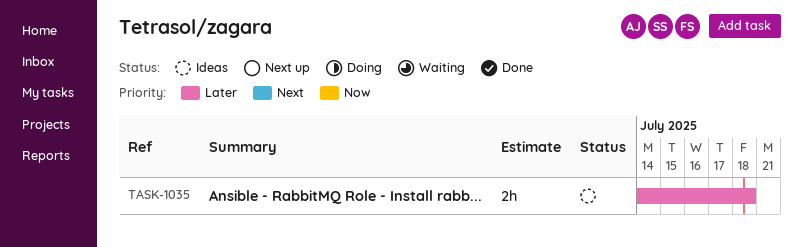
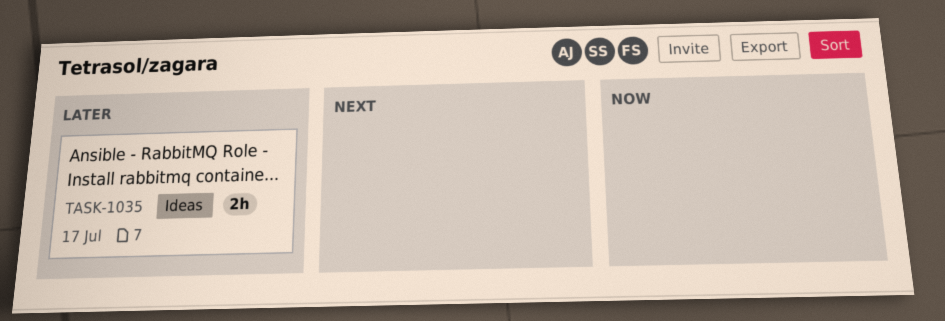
TASK-1035, due: Jul 18 -> Jul 17

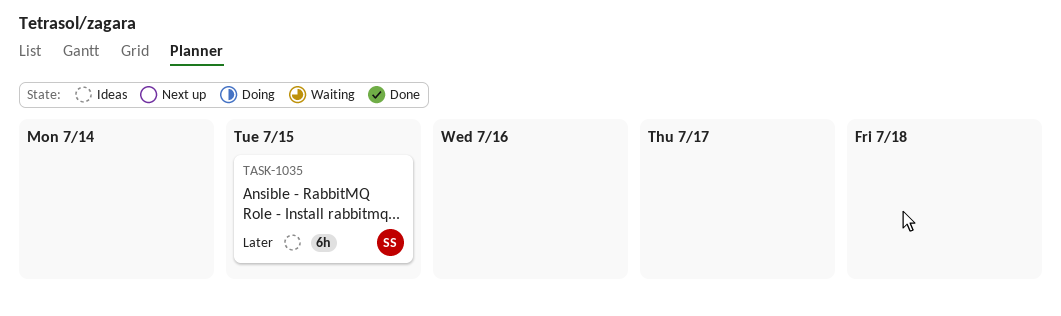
TASK-1035, estimate: 2h -> 6h
TASK-1035, due: Jul 17 -> Jul 15

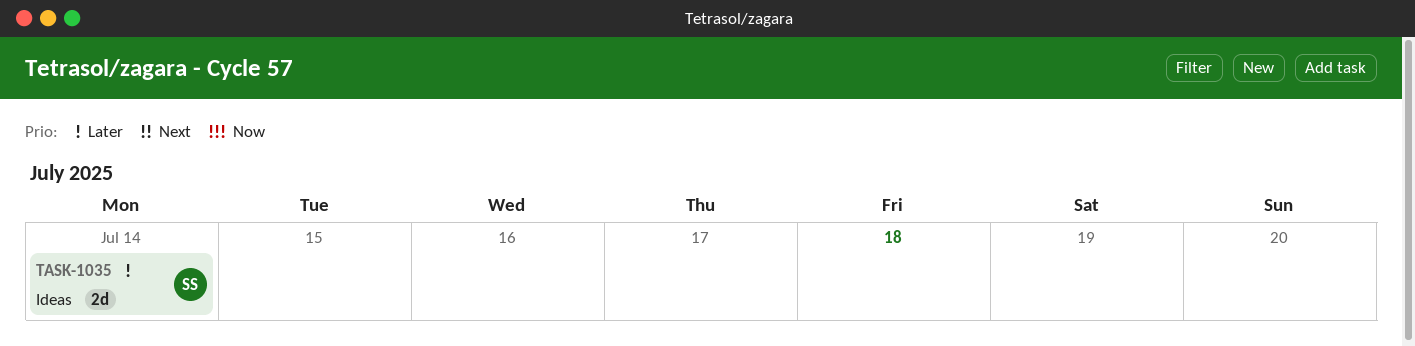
TASK-1035, estimate: 6h -> 2d
TASK-1035, due: Jul 15 -> Jul 14

